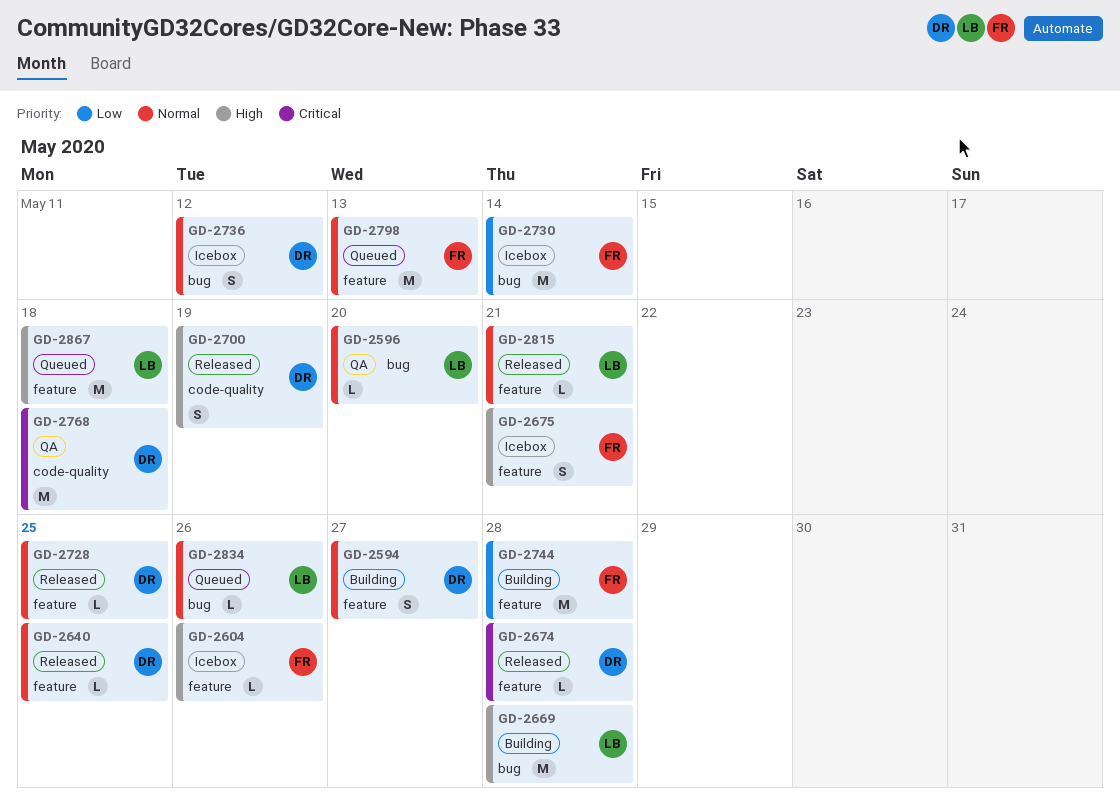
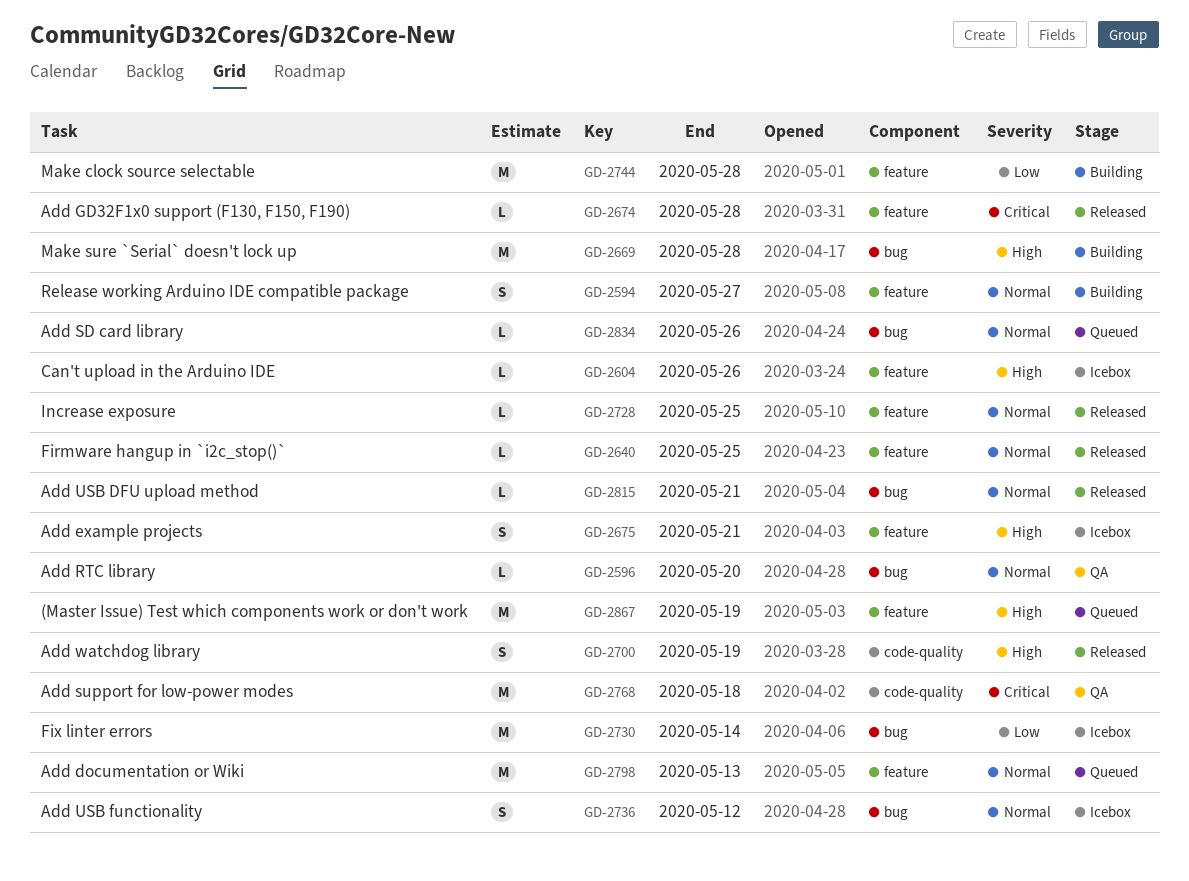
GD-2815, label: feature -> bug
GD-2867, due: May 18 -> May 19

